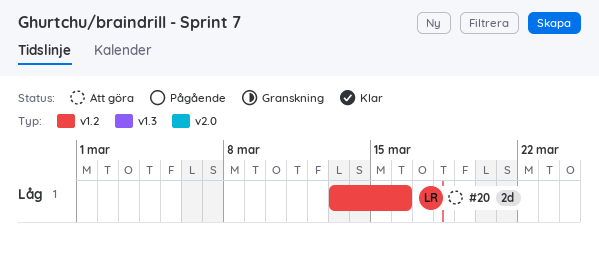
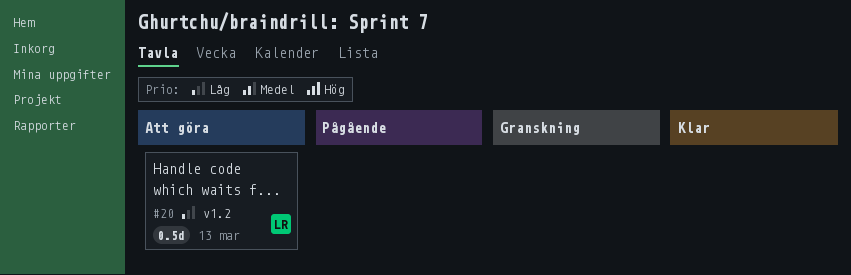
#20, estimate: 2d -> 0.5d
#20, due: Mar 16 -> Mar 13

